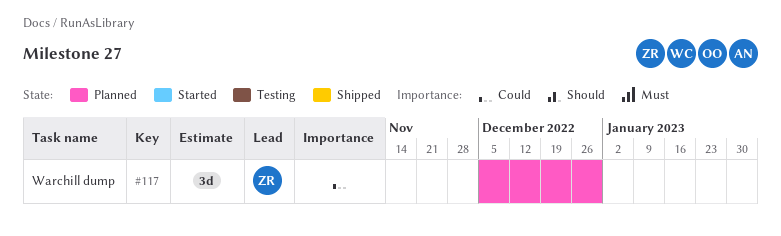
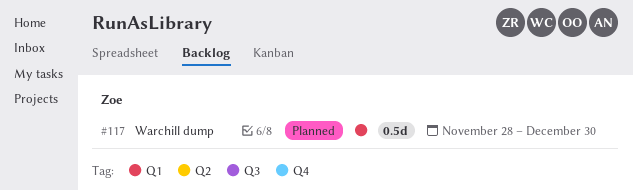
#117, estimate: 3d -> 0.5d
#117, start: Dec 5 -> Nov 28

